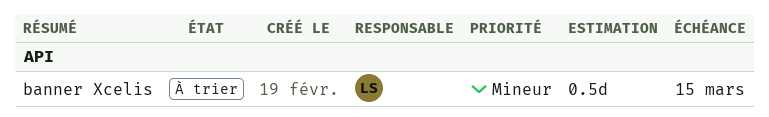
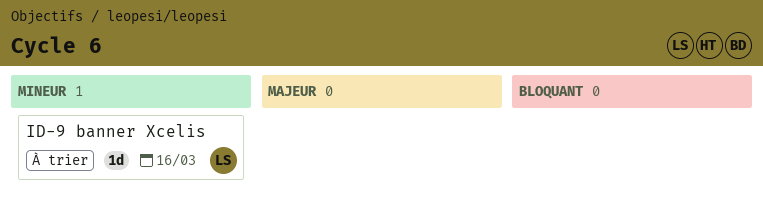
banner Xcelis, estimate: 0.5d -> 1d
banner Xcelis, due: Mar 15 -> Mar 16

